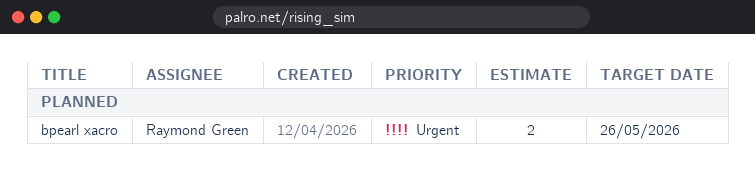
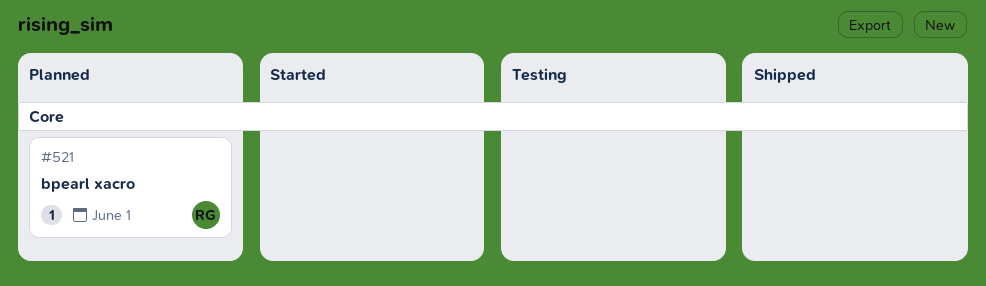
bpearl xacro, estimate: 2 -> 1
bpearl xacro, due: May 26 -> Jun 1

